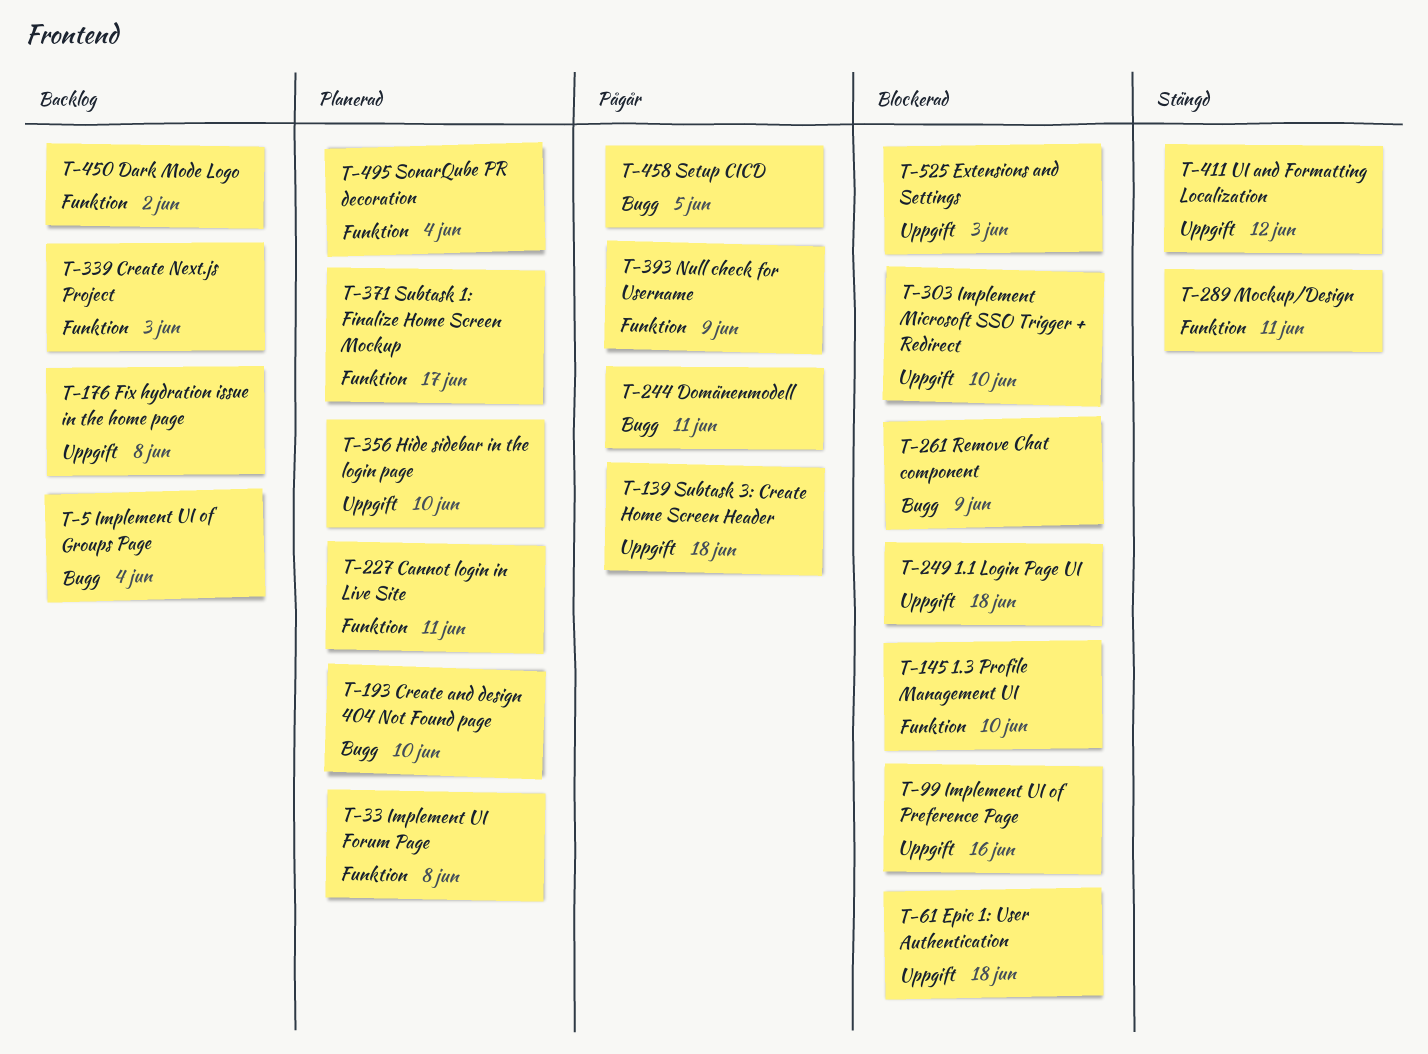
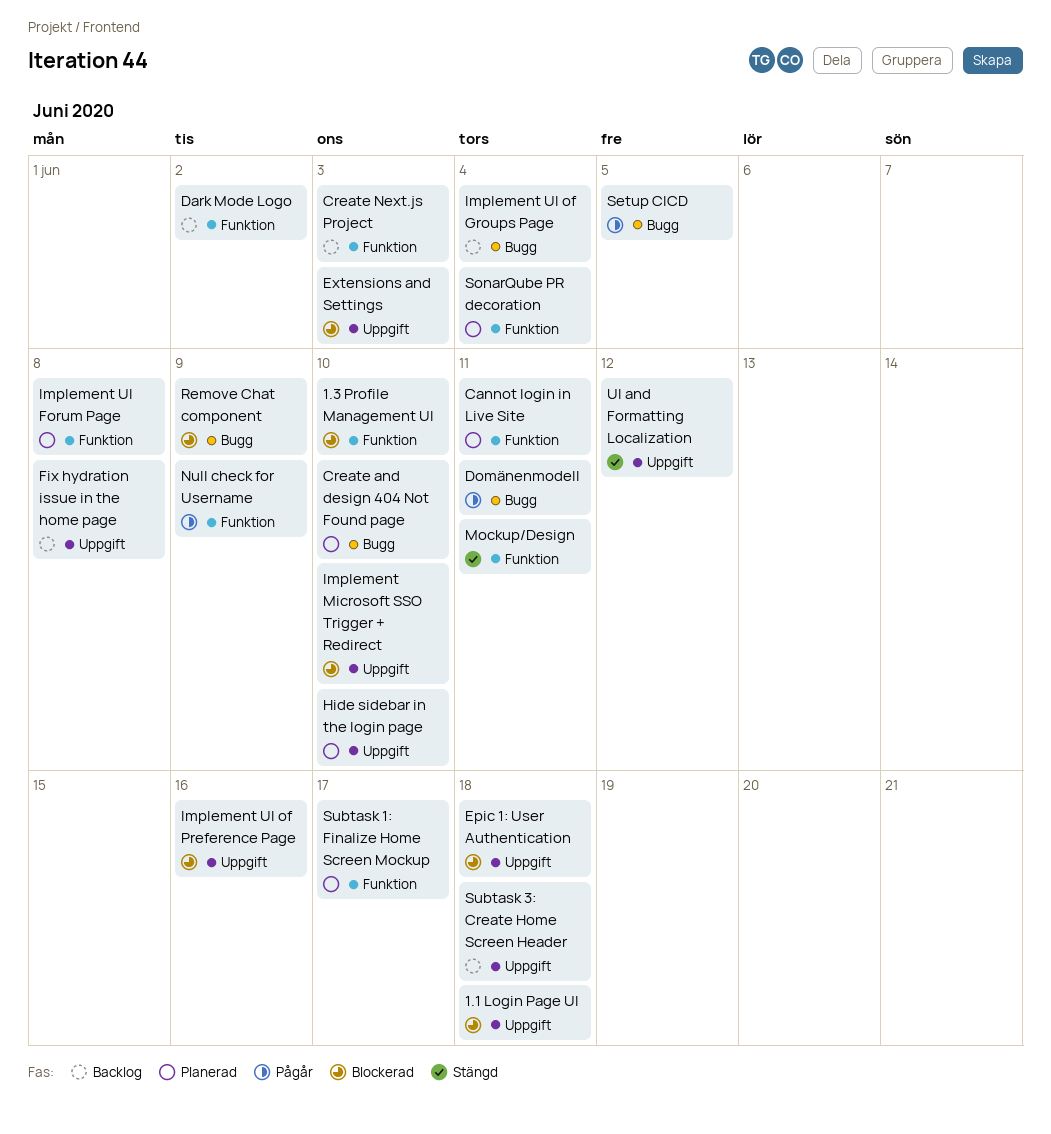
Subtask 3: Create Home Screen Header, status: Pågår -> Backlog

